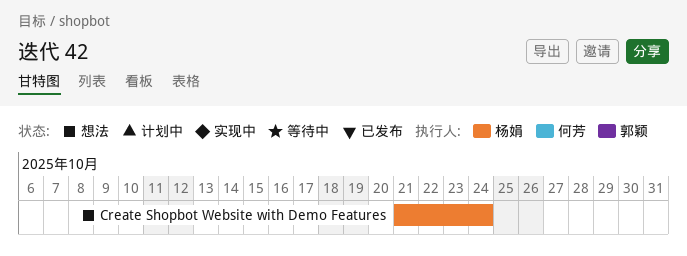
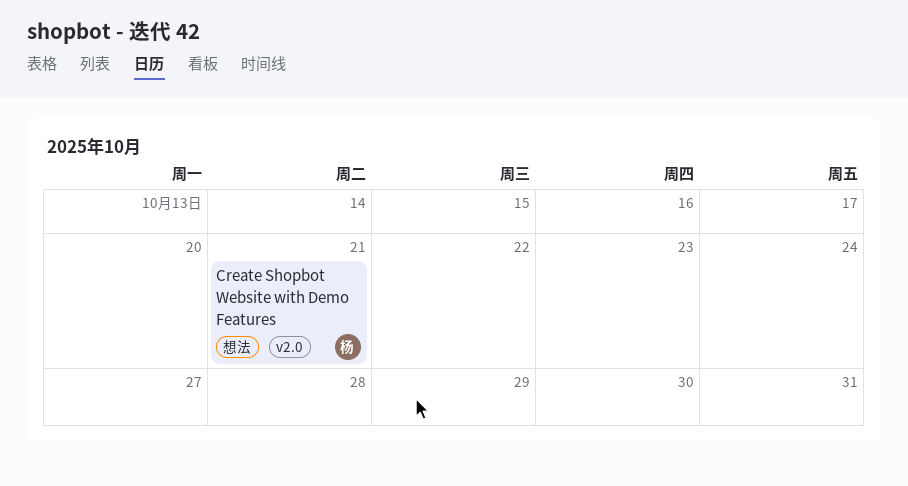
Create Shopbot Website with Demo Features, due: Oct 24 -> Oct 21

